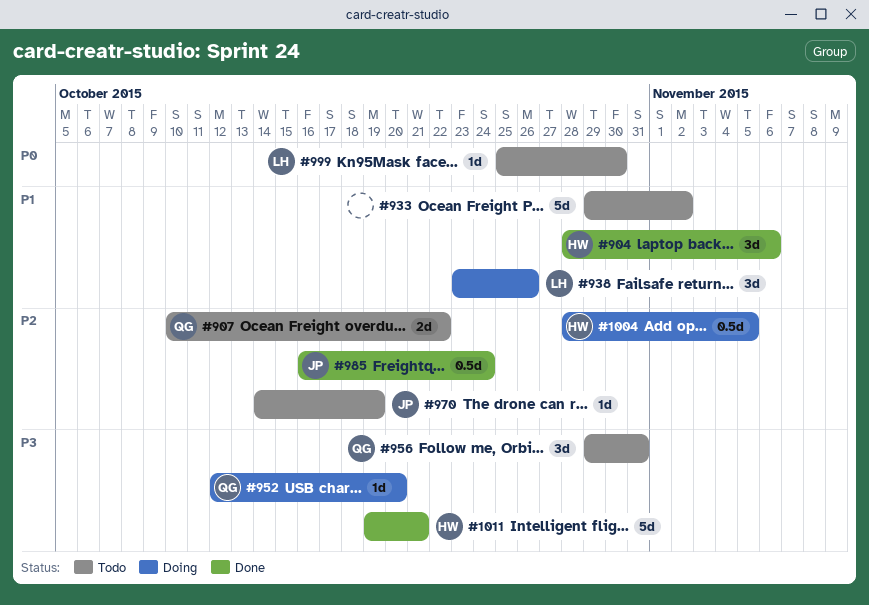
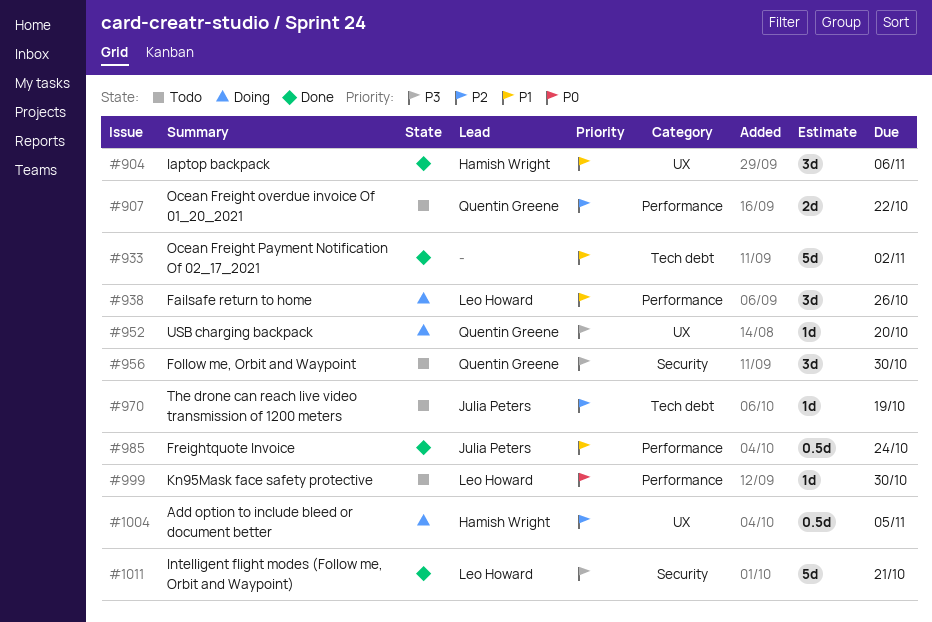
#933, status: Todo -> Done
#956, due: Oct 31 -> Oct 30
#985, priority: P2 -> P1
#1011, owner: Hamish Wright -> Leo Howard

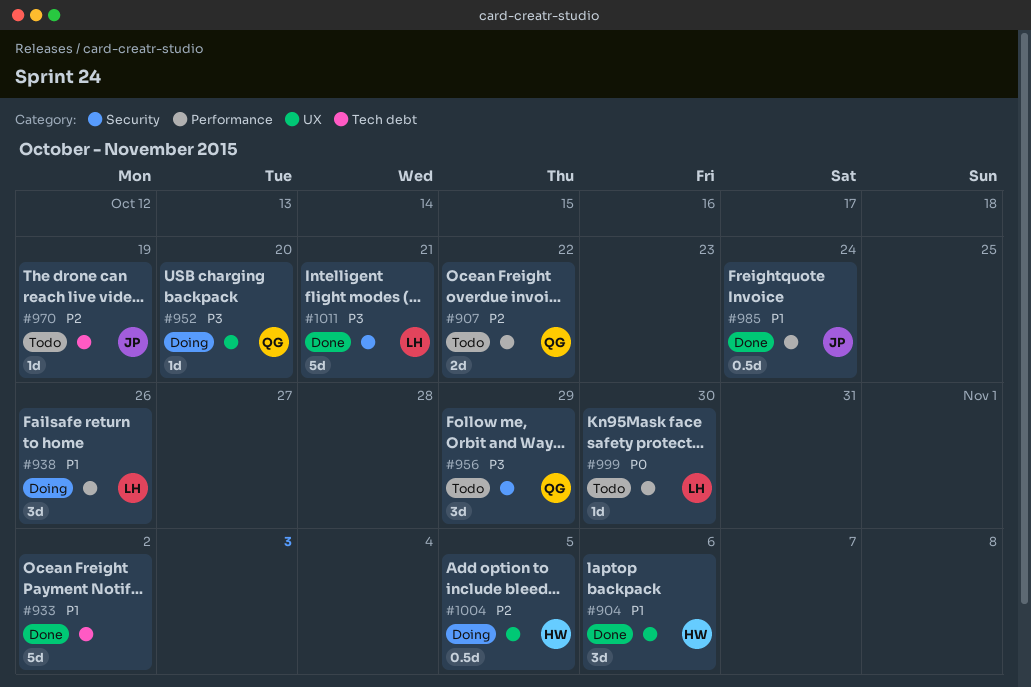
#956, due: Oct 30 -> Oct 29

